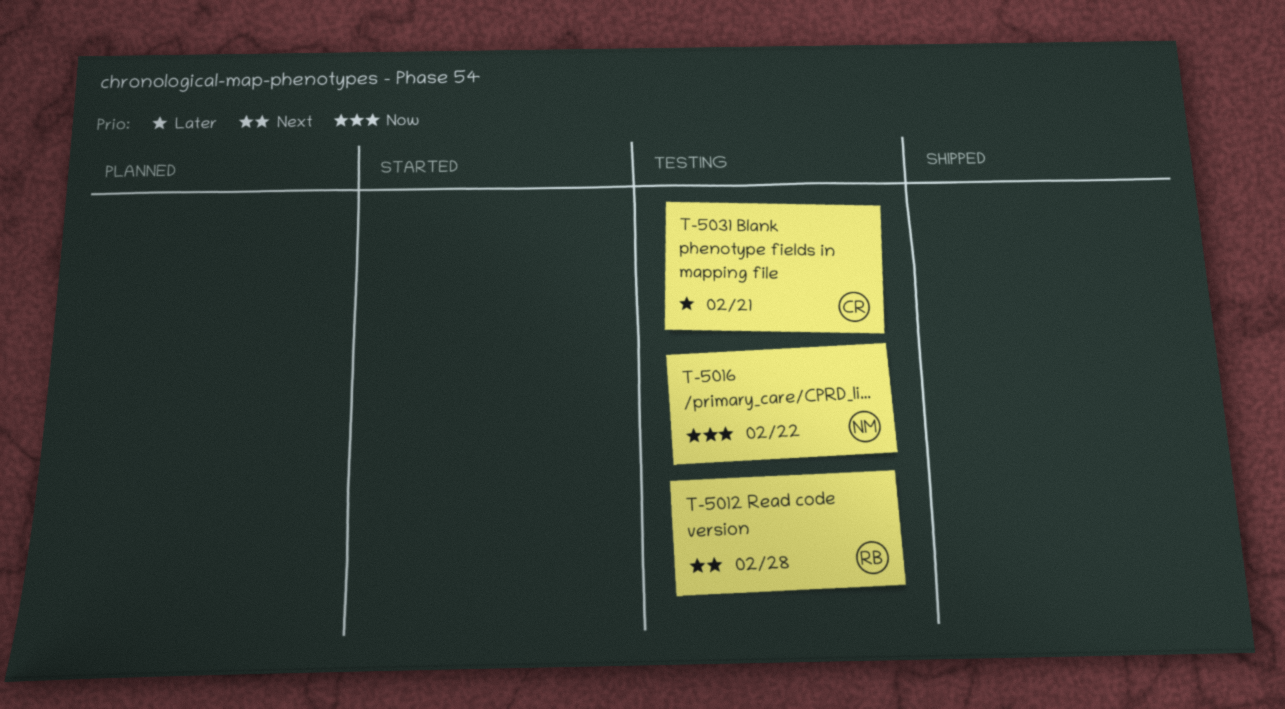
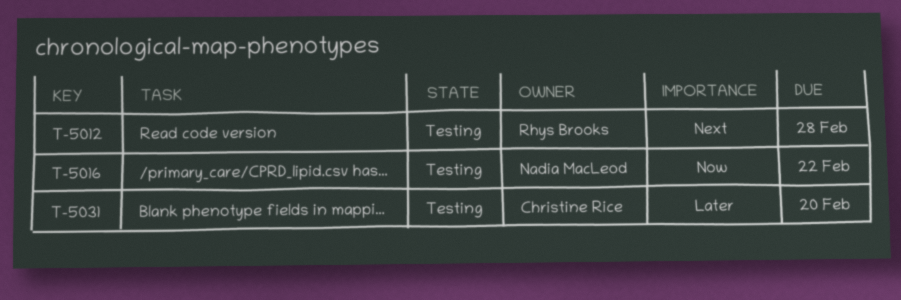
T-5031, due: Feb 21 -> Feb 20

